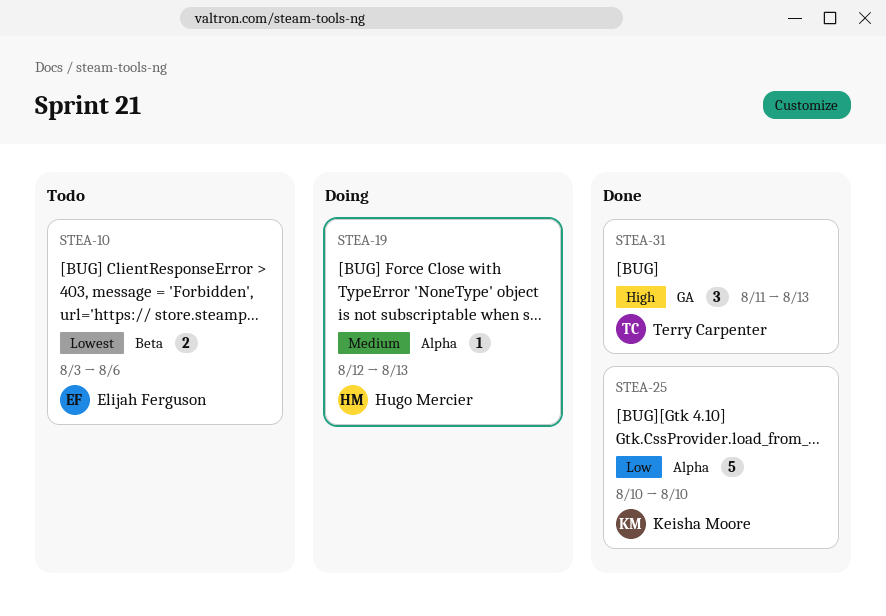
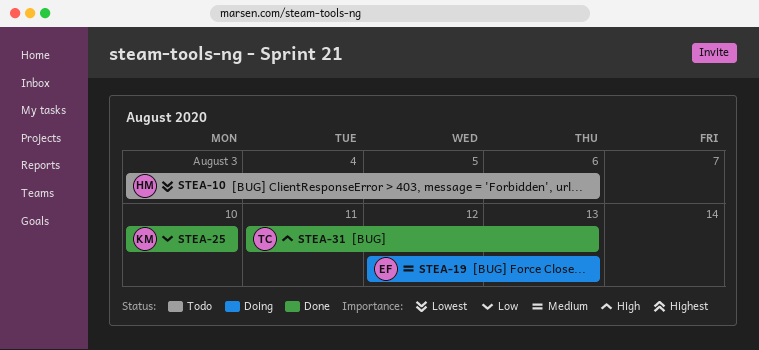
STEA-10, owner: Elijah Ferguson -> Hugo Mercier
STEA-19, owner: Hugo Mercier -> Elijah Ferguson

